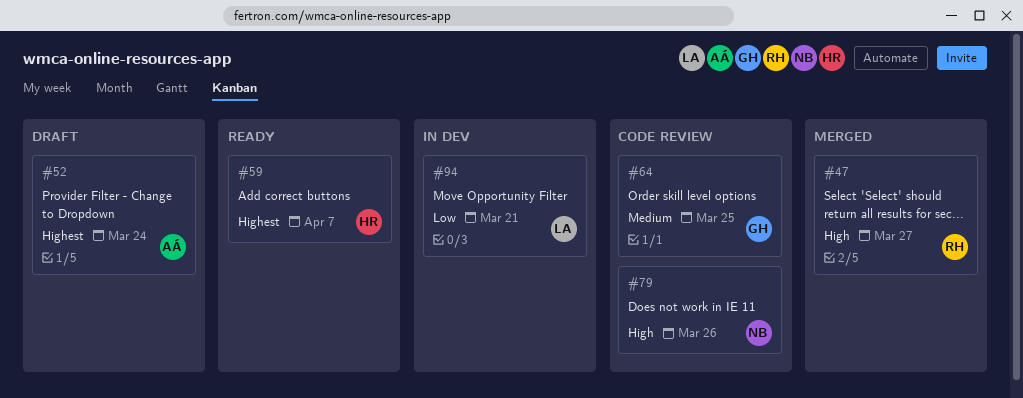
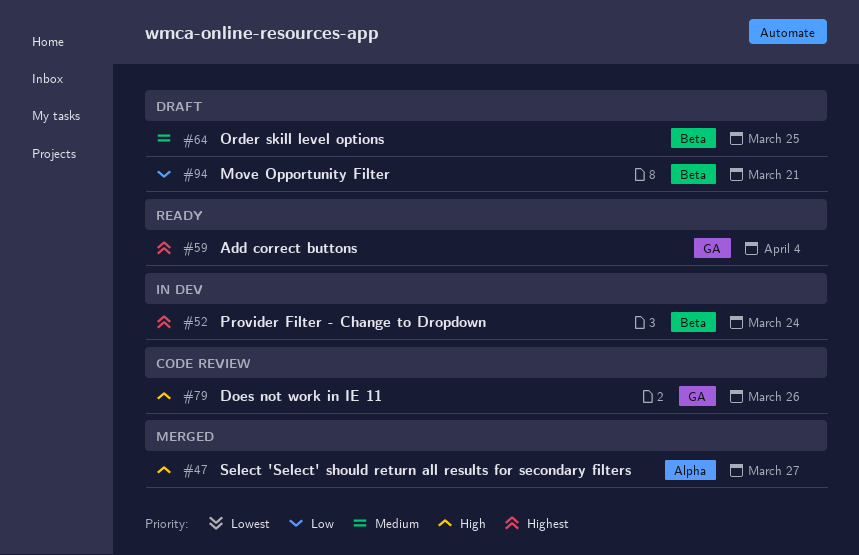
#52, status: Draft -> In dev
#59, due: Apr 7 -> Apr 4
#64, status: Code review -> Draft
#94, status: In dev -> Draft

